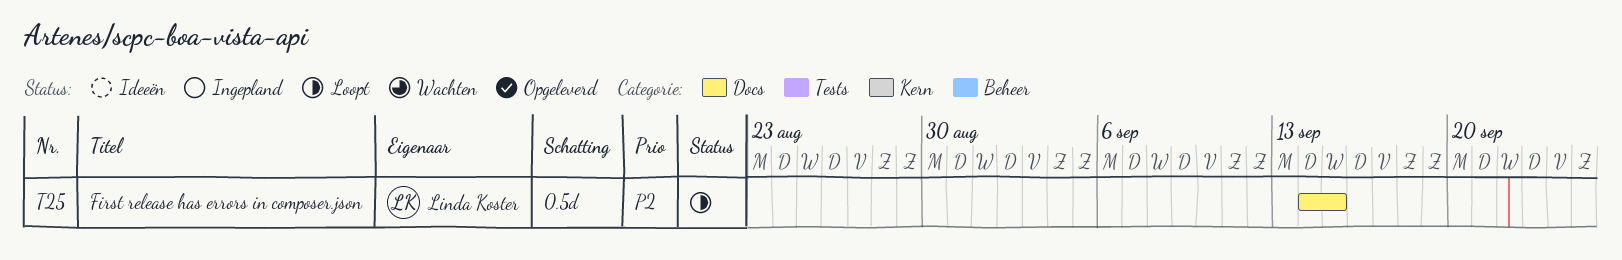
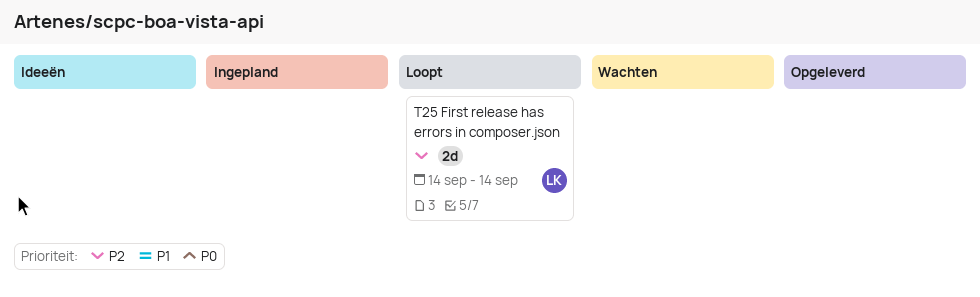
T25, estimate: 0.5d -> 2d
T25, due: Sep 15 -> Sep 14

